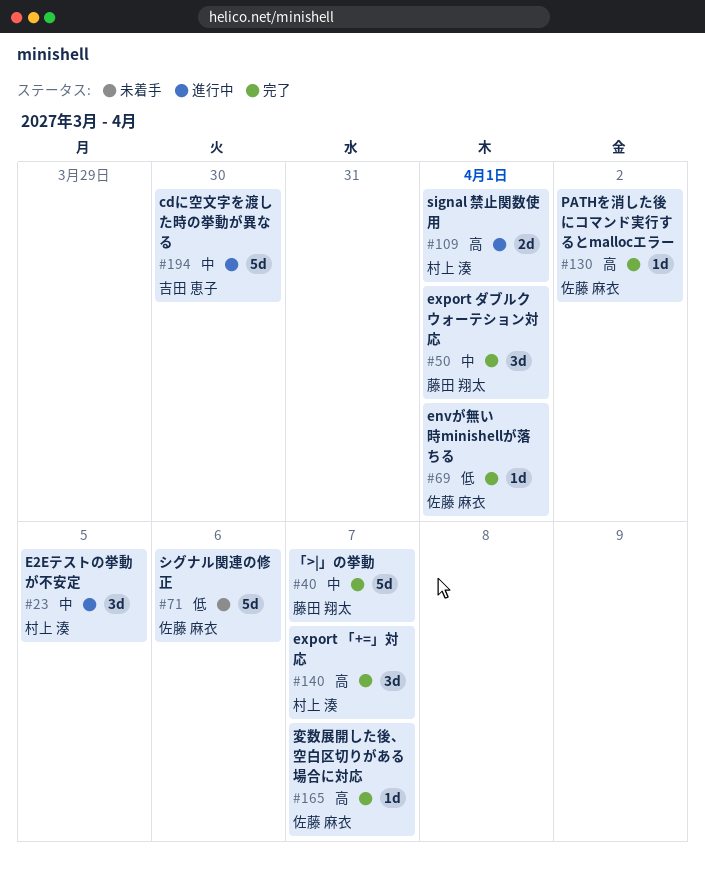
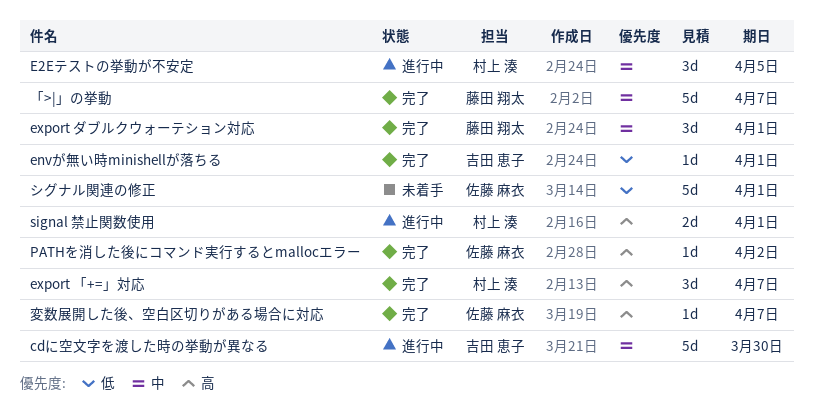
envが無い時minishellが落ちる, owner: 佐藤 麻衣 -> 吉田 恵子
シグナル関連の修正, due: Apr 6 -> Apr 1

